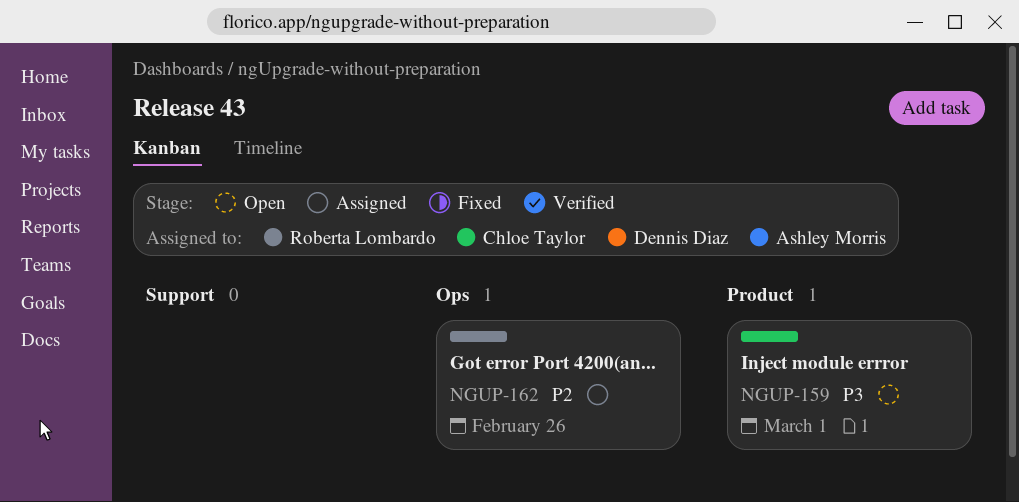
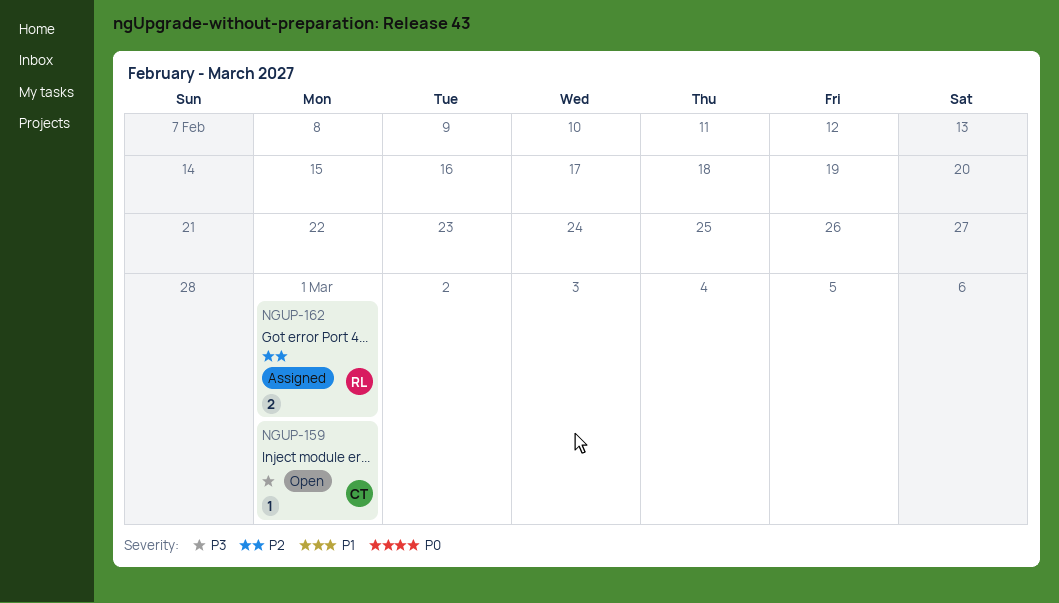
NGUP-162, due: Feb 26 -> Mar 1

